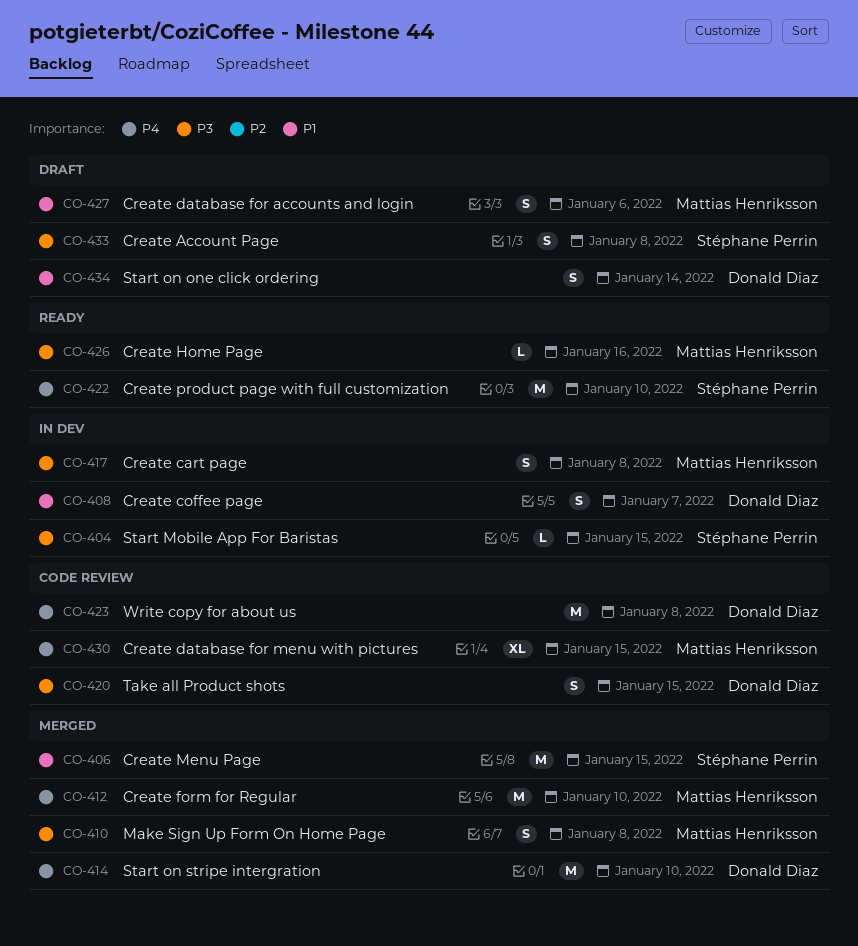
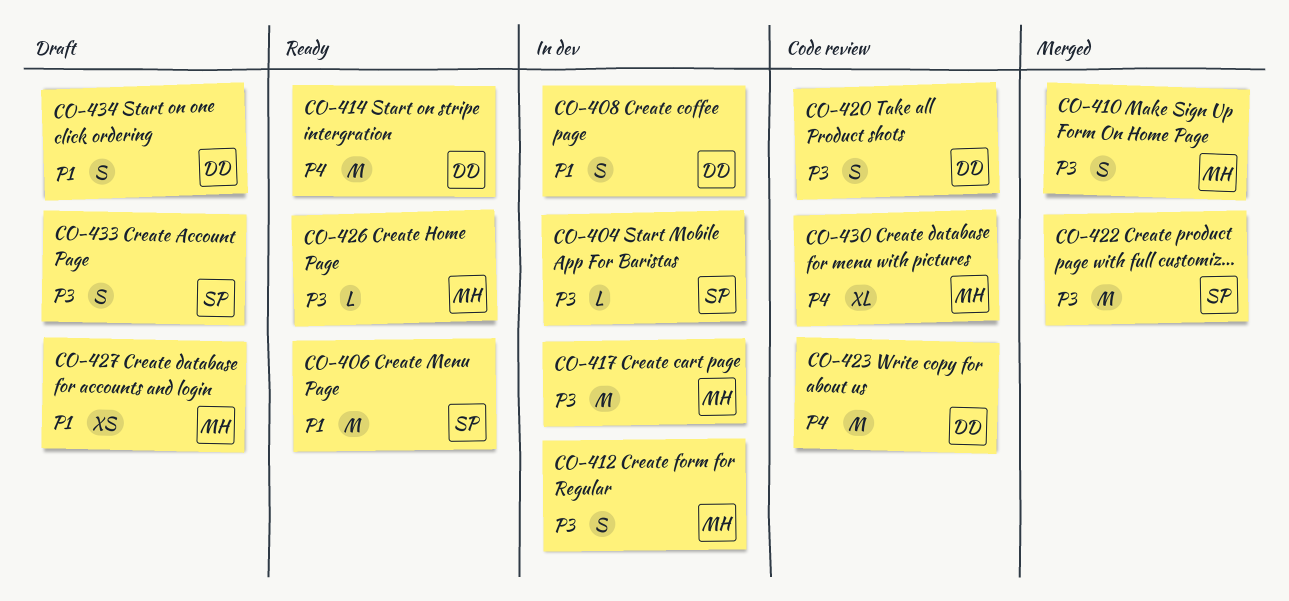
CO-406, status: Merged -> Ready
CO-412, status: Merged -> In dev
CO-412, priority: P4 -> P3
CO-412, estimate: M -> S
CO-414, status: Merged -> Ready
CO-417, estimate: S -> M
CO-422, status: Ready -> Merged
CO-422, priority: P4 -> P3
CO-427, estimate: S -> XS

